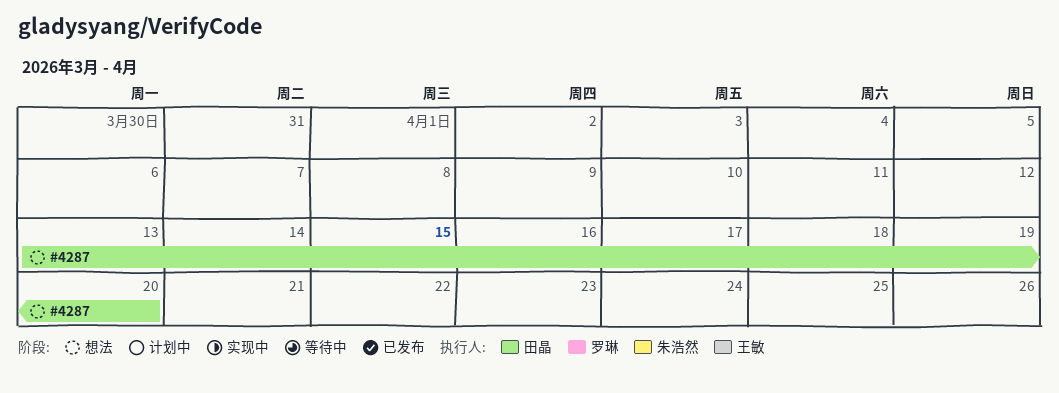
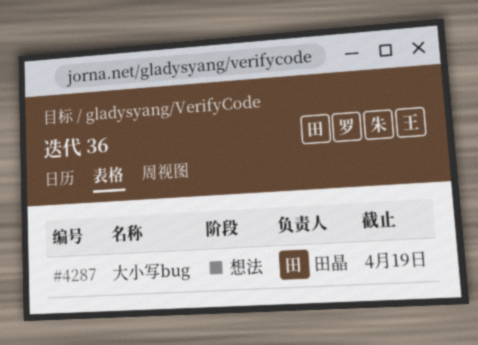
#4287, due: Apr 20 -> Apr 19

